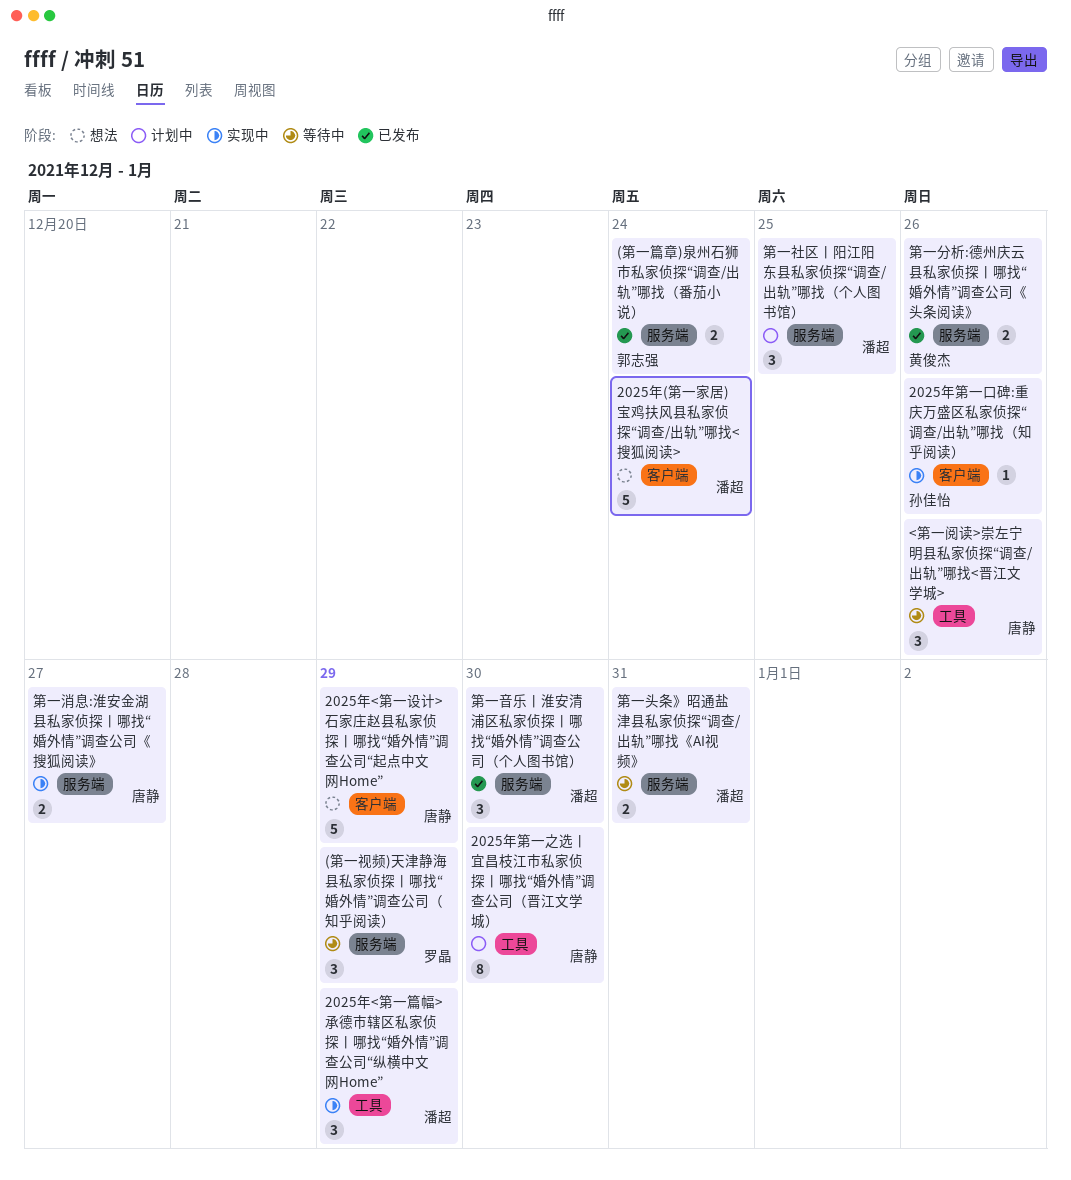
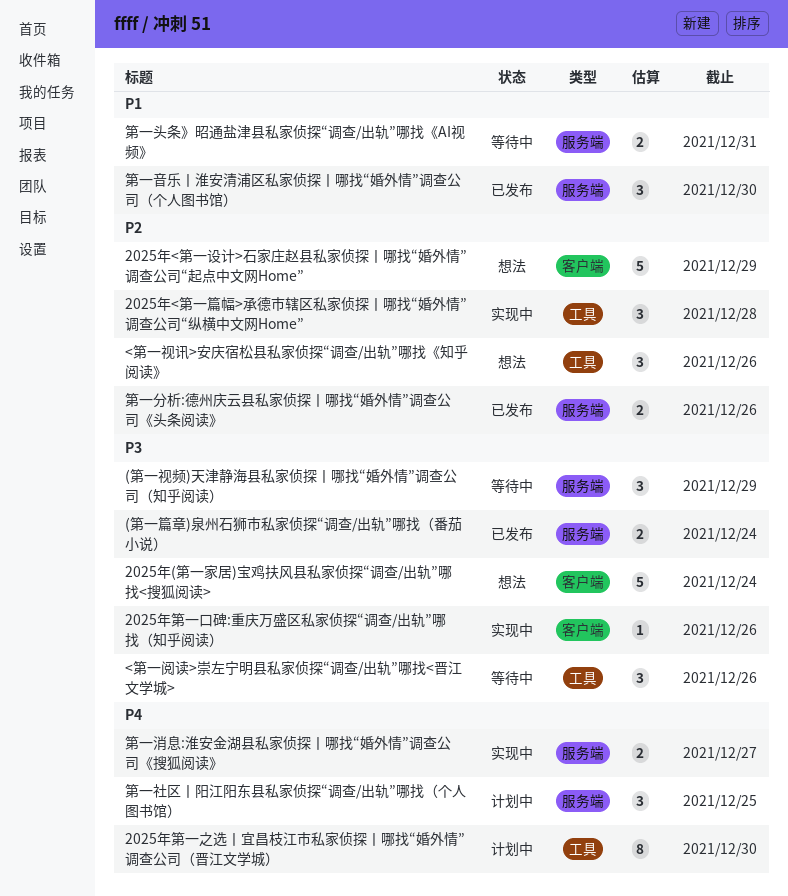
2025年<第一篇幅>承德市辖区私家侦探丨哪找“婚外情”调查公司“纵横中文网Home”, due: Dec 29 -> Dec 28
<第一视讯>安庆宿松县私家侦探“调查/出轨”哪找《知乎阅读》: none -> present

